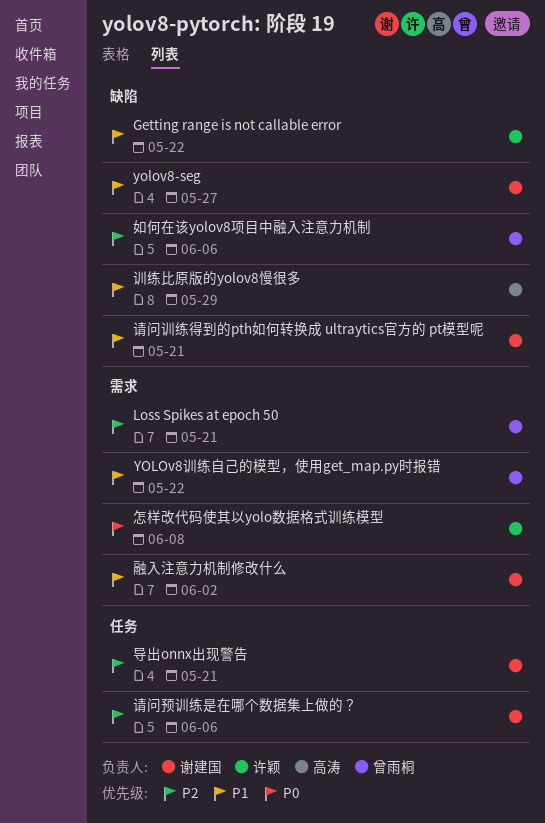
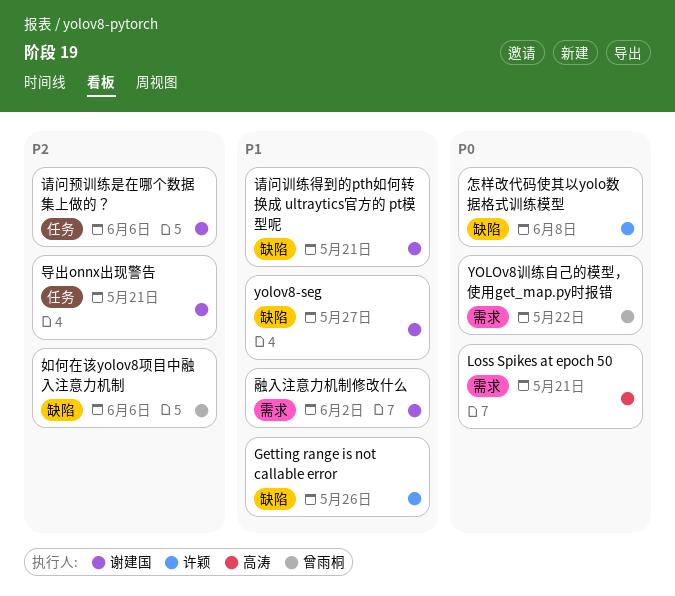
Getting range is not callable error, due: May 22 -> May 26
Loss Spikes at epoch 50, owner: 曾雨桐 -> 高涛
Loss Spikes at epoch 50, priority: P2 -> P0
YOLOv8训练自己的模型，使用get_map.py时报错, priority: P1 -> P0
怎样改代码使其以yolo数据格式训练模型, label: 需求 -> 缺陷
训练比原版的yolov8慢很多: present -> none

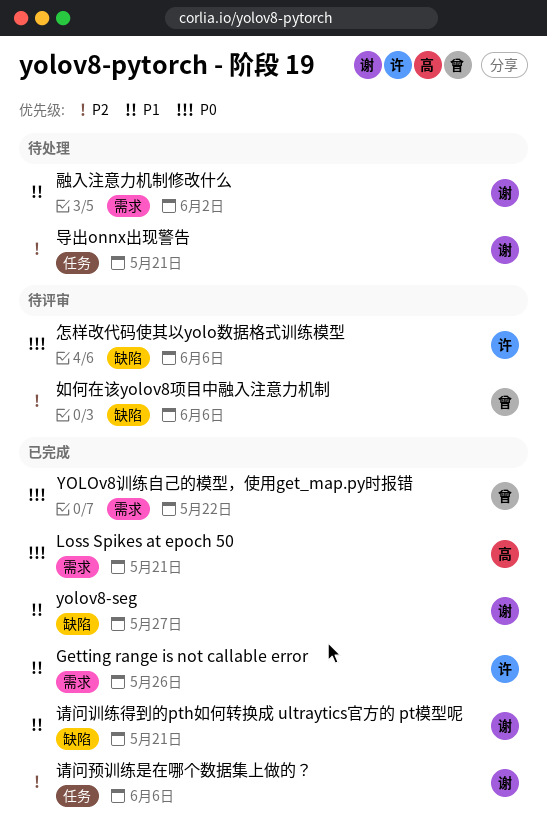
Getting range is not callable error, label: 缺陷 -> 需求
怎样改代码使其以yolo数据格式训练模型, due: Jun 8 -> Jun 6

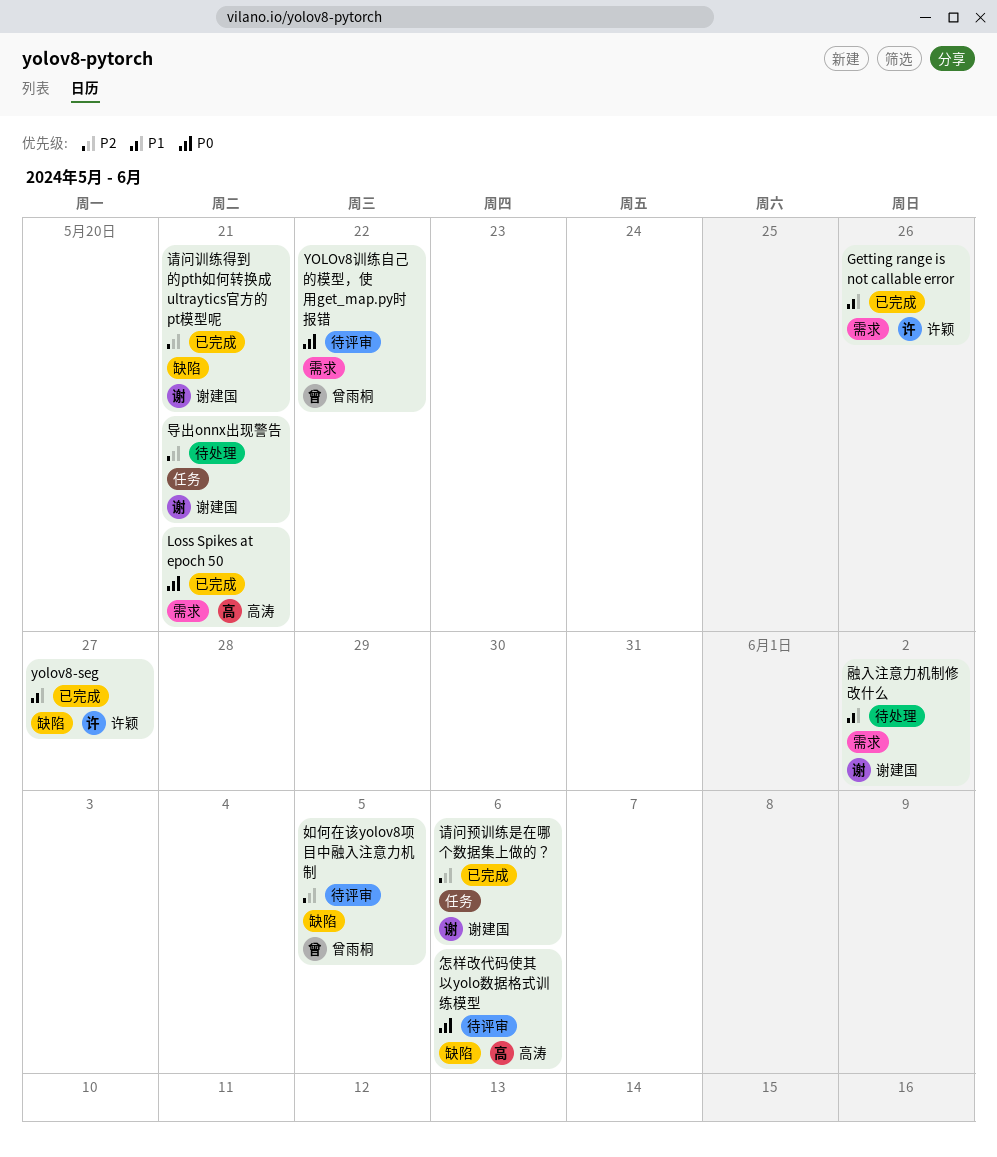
yolov8-seg, owner: 谢建国 -> 许颖
YOLOv8训练自己的模型，使用get_map.py时报错, status: 已完成 -> 待评审
如何在该yolov8项目中融入注意力机制, due: Jun 6 -> Jun 5
怎样改代码使其以yolo数据格式训练模型, owner: 许颖 -> 高涛
请问训练得到的pth如何转换成 ultraytics官方的 pt模型呢, priority: P1 -> P2

